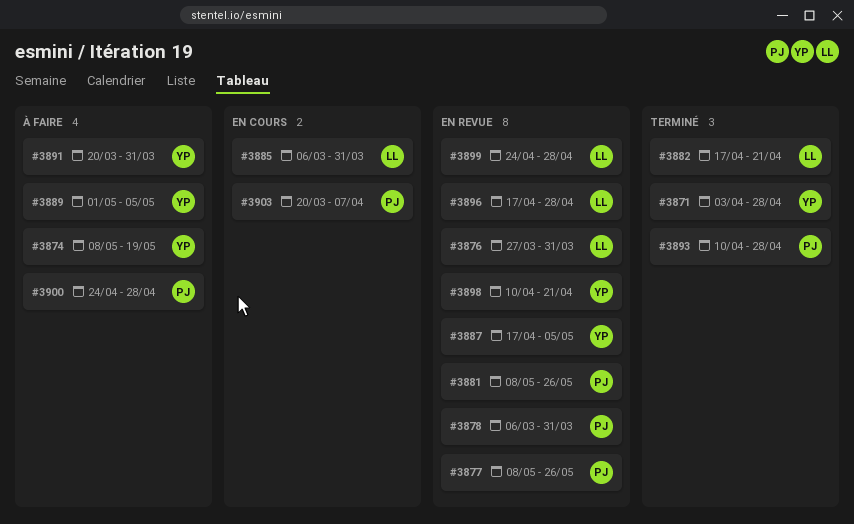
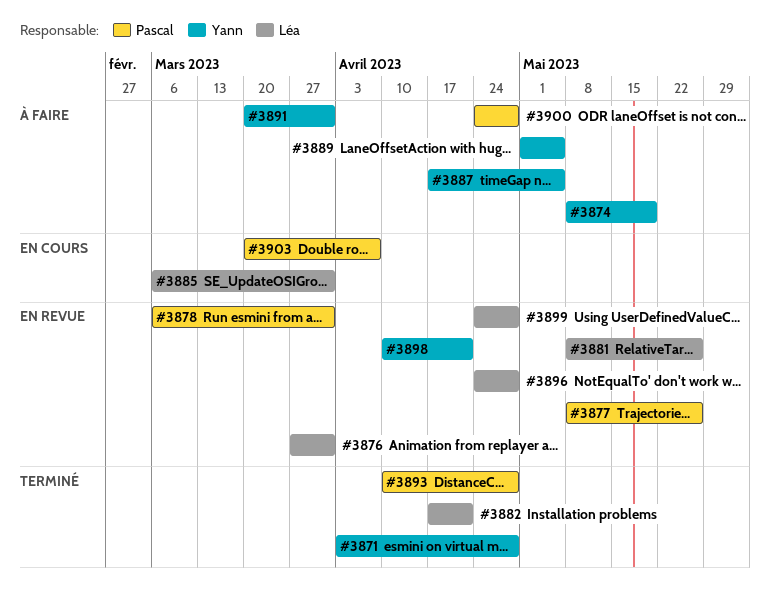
#3881, owner: Pascal -> Léa
#3887, status: En revue -> À faire
#3896, start: Apr 17 -> Apr 24

